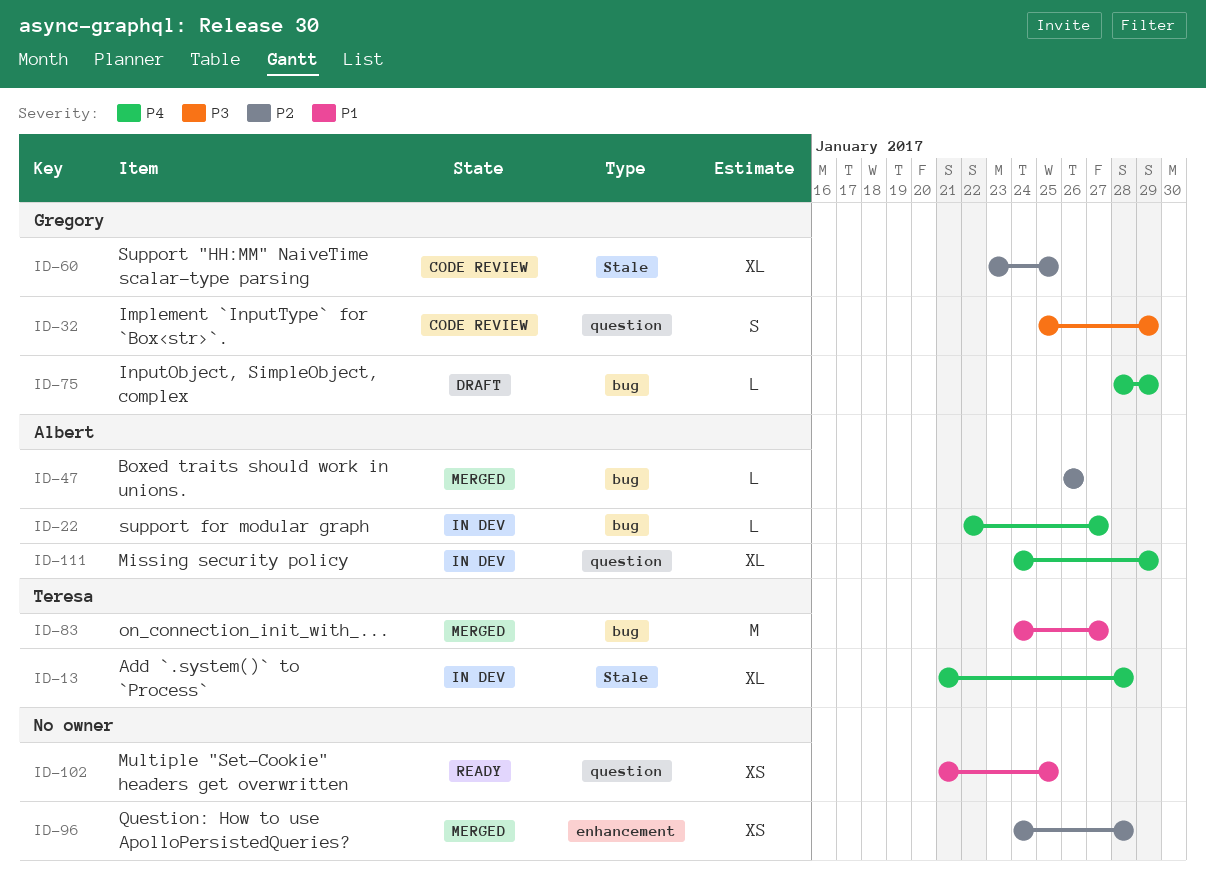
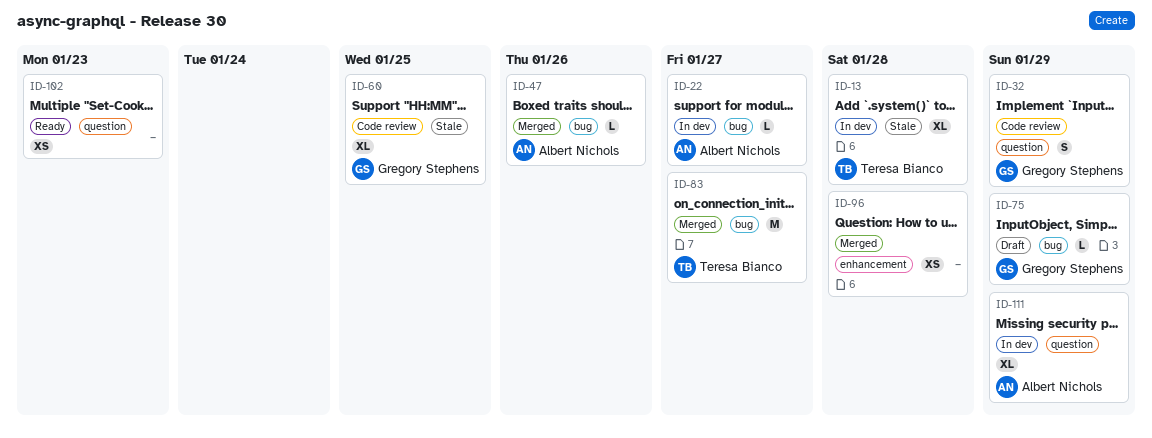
ID-102, due: Jan 25 -> Jan 23

